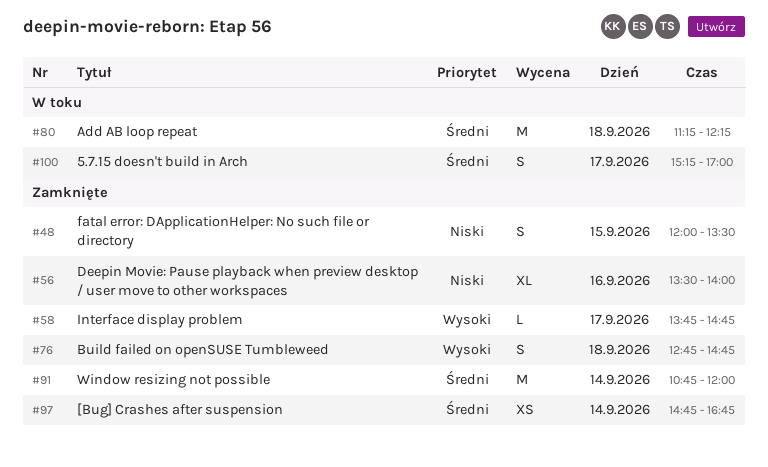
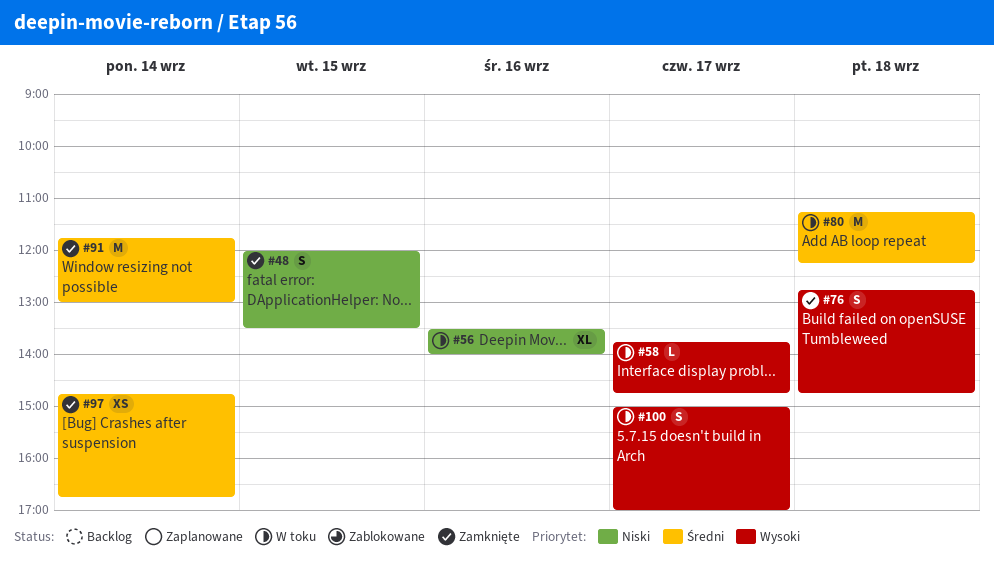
#56, status: Zamknięte -> W toku
#58, status: Zamknięte -> W toku
#91, begins: 10:45 -> 11:45
#91, ends: 12:00 -> 13:00
#100, priority: Średni -> Wysoki
#100, begins: 15:15 -> 15:00

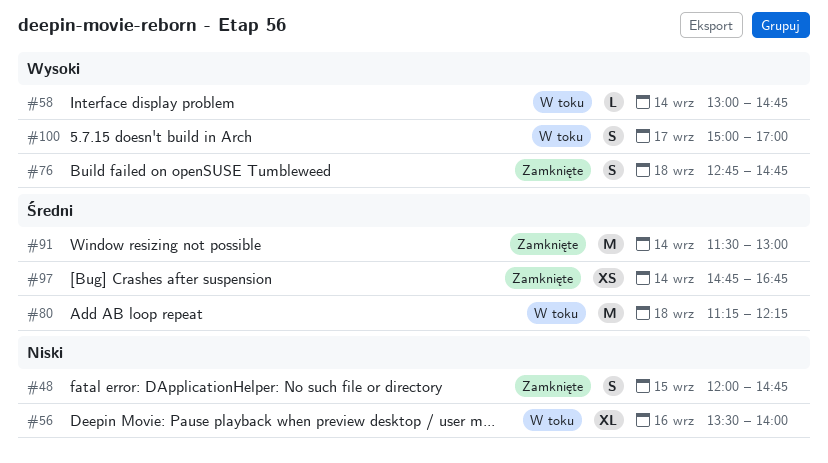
#48, ends: 13:30 -> 14:45
#58, day: Sep 17 -> Sep 14
#58, begins: 13:45 -> 13:00
#91, begins: 11:45 -> 11:30

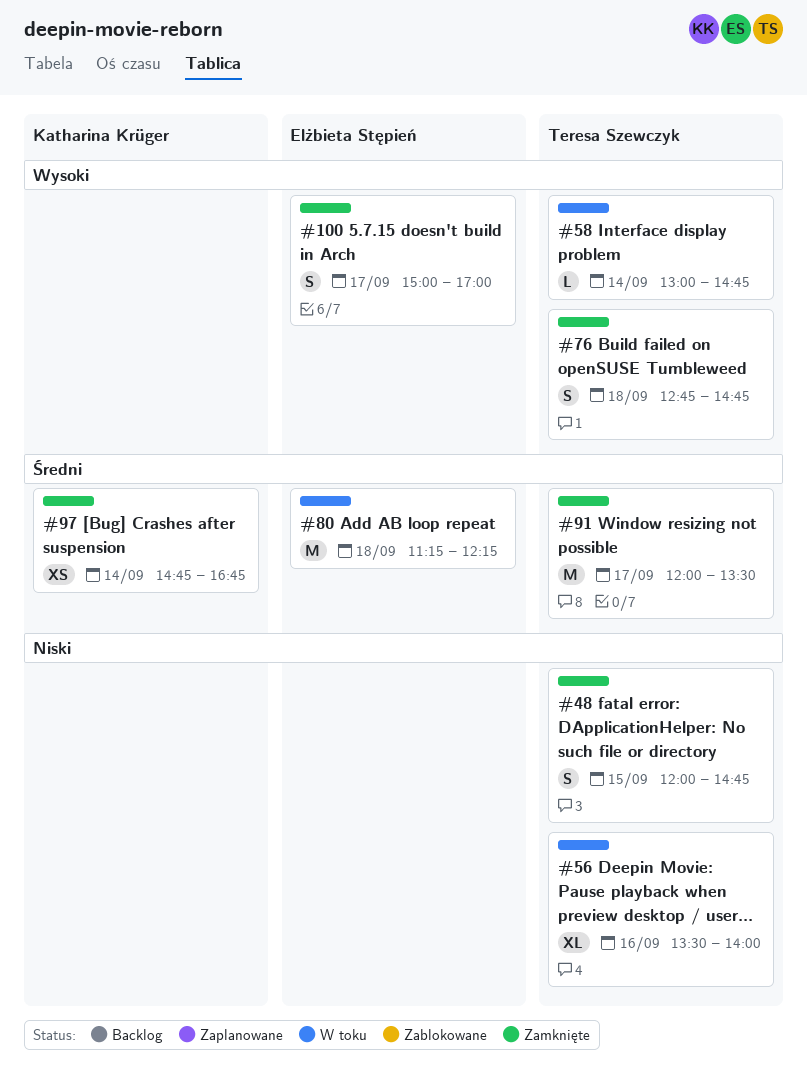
#91, day: Sep 14 -> Sep 17
#91, begins: 11:30 -> 12:00
#91, ends: 13:00 -> 13:30
#100, status: W toku -> Zamknięte

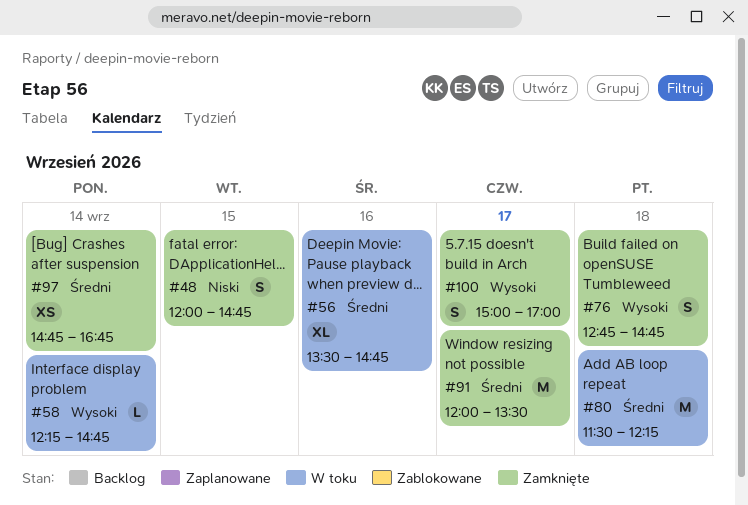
#56, priority: Niski -> Średni
#56, ends: 14:00 -> 14:45
#58, begins: 13:00 -> 12:15
#80, begins: 11:15 -> 11:30

